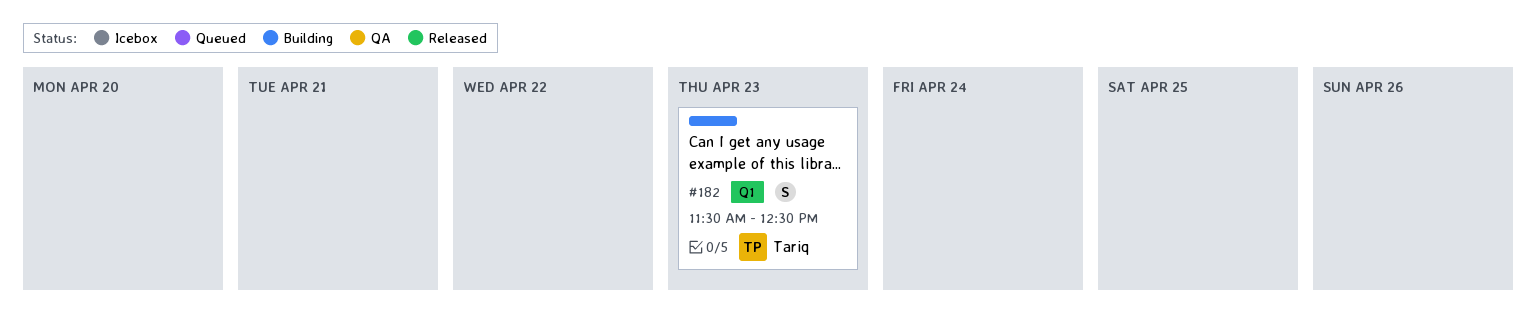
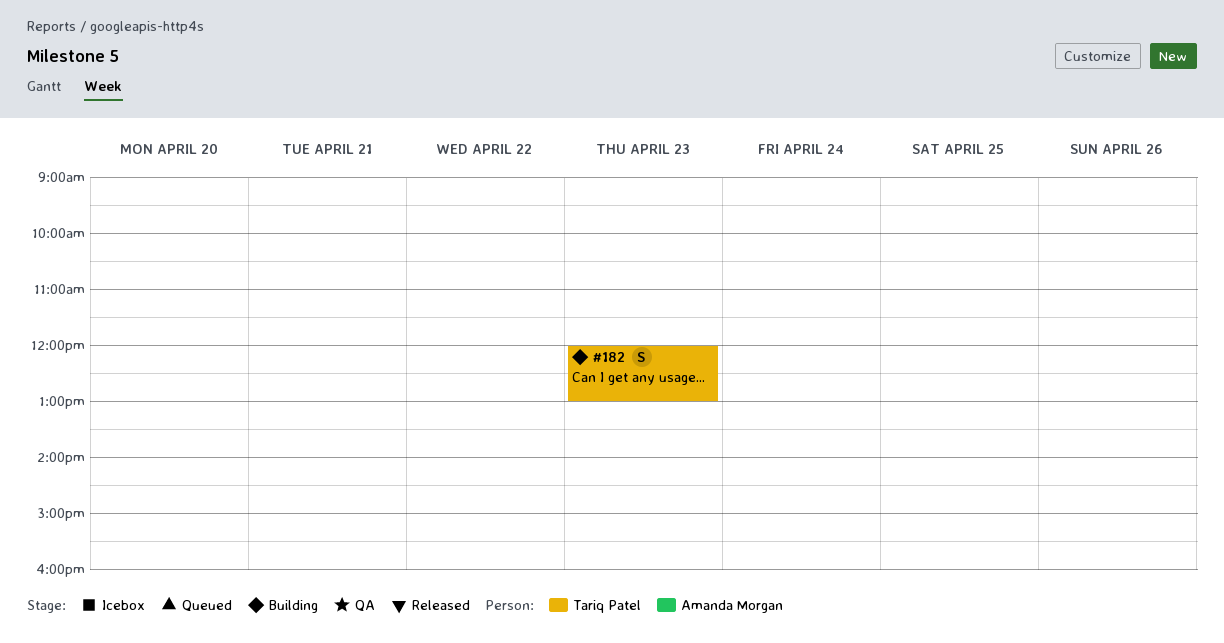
#182, begins: 11:30 -> 12:00
#182, ends: 12:30 -> 13:00

